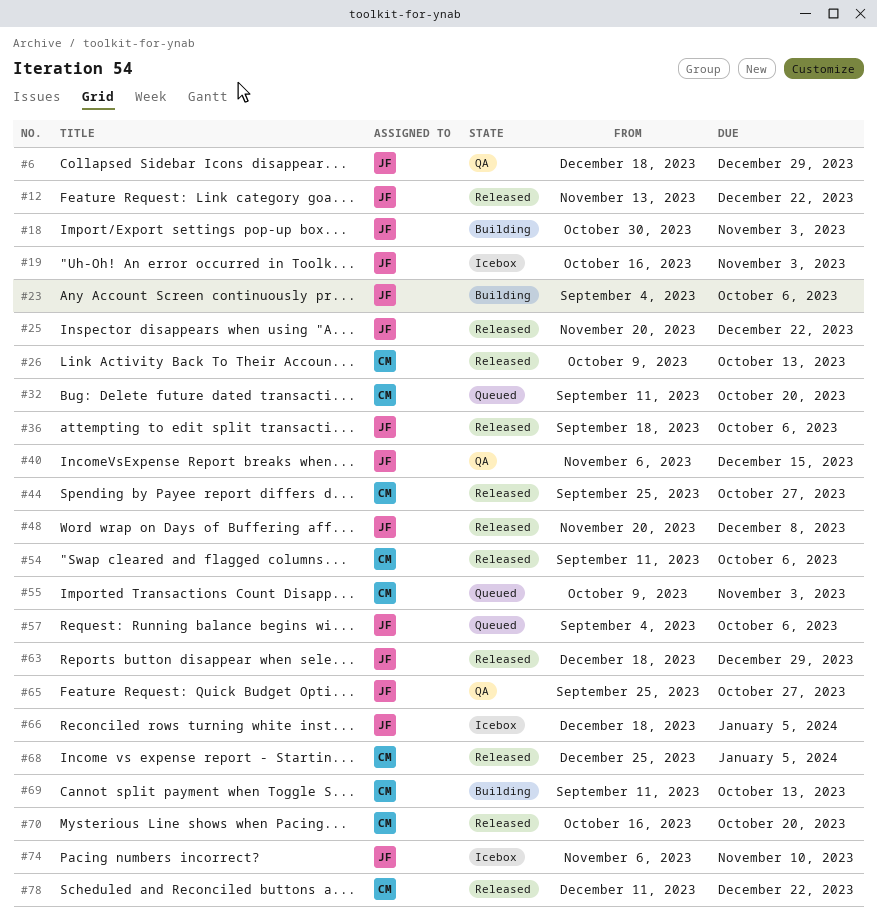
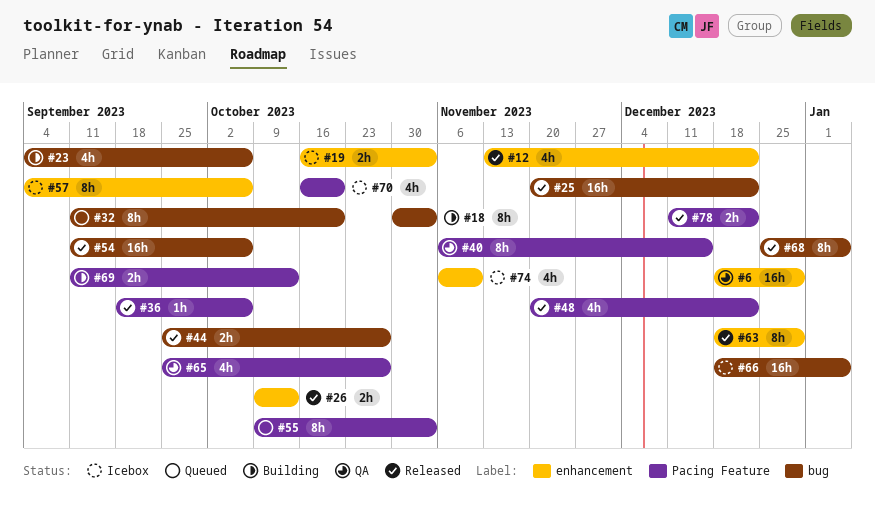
#48, due: Dec 8 -> Dec 22
#57, status: Queued -> Icebox
#70, status: Released -> Icebox

